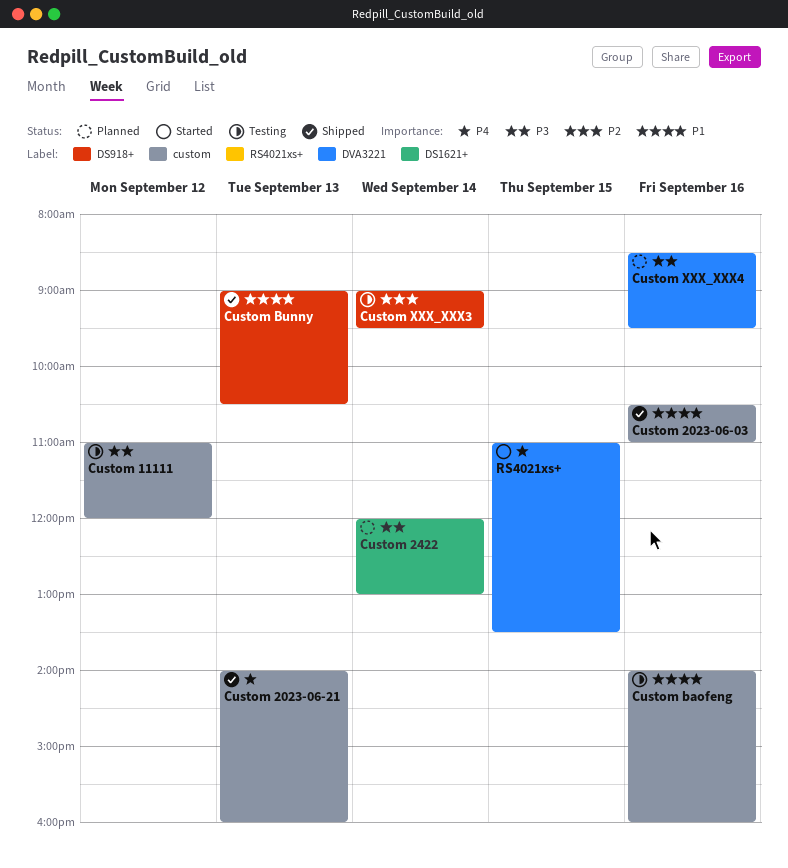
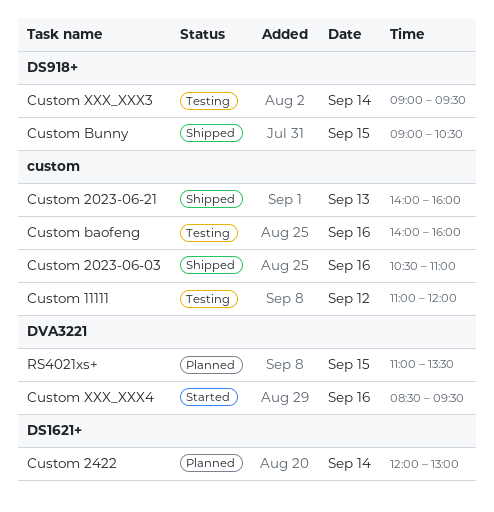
Custom Bunny, day: Sep 13 -> Sep 15
Custom XXX_XXX4, status: Planned -> Started
RS4021xs+, status: Started -> Planned

